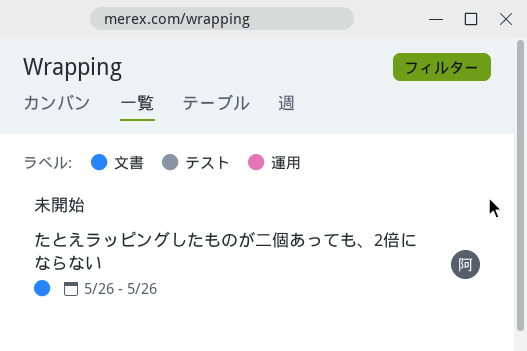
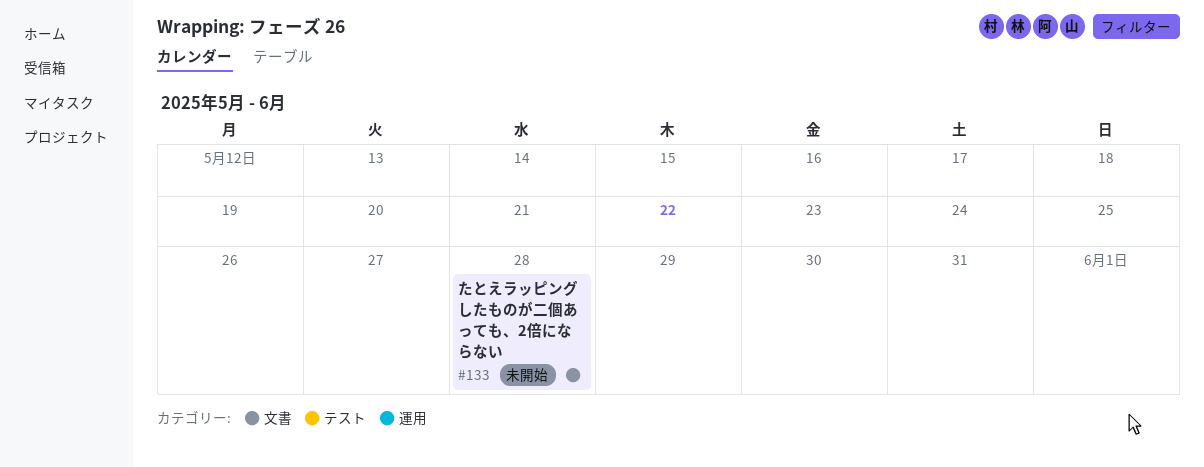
たとえラッピングしたものが二個あっても、2倍にならない, due: May 26 -> May 28

